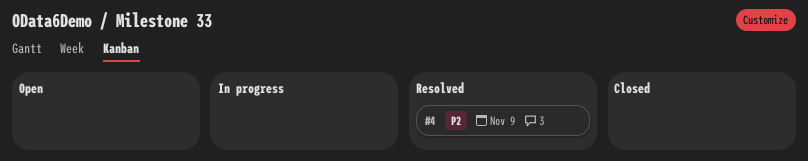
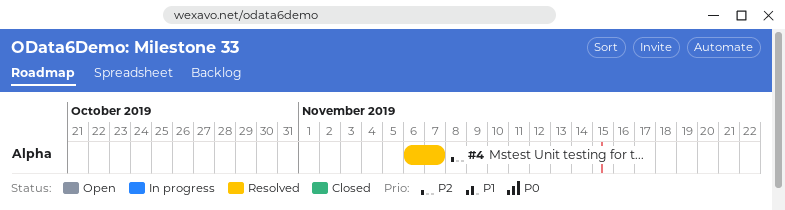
#4, due: Nov 9 -> Nov 7

